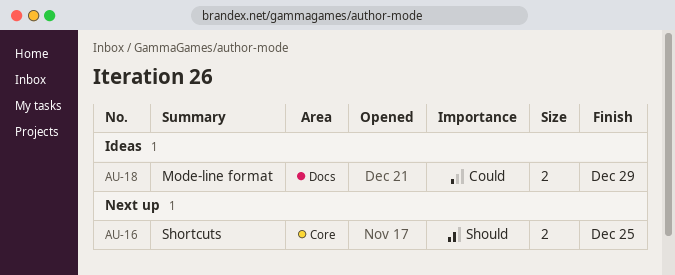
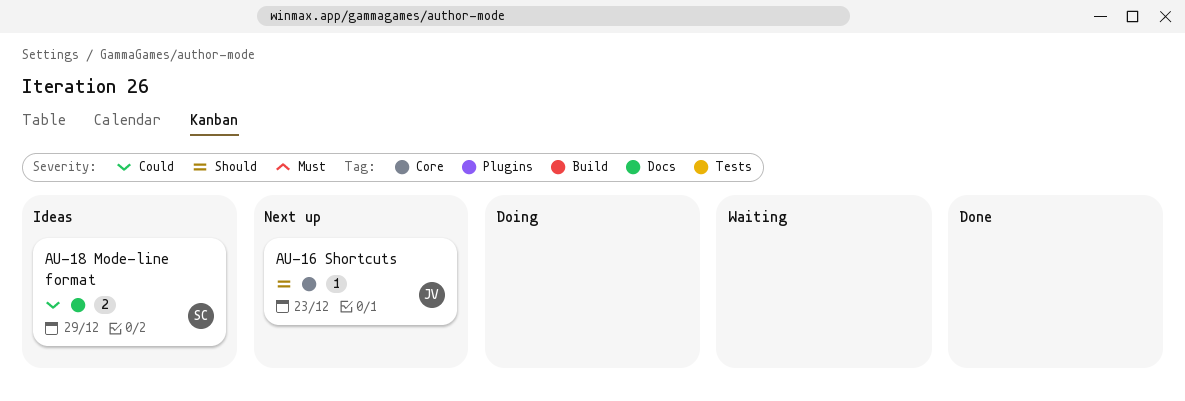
AU-16, estimate: 2 -> 1
AU-16, due: Dec 25 -> Dec 23

